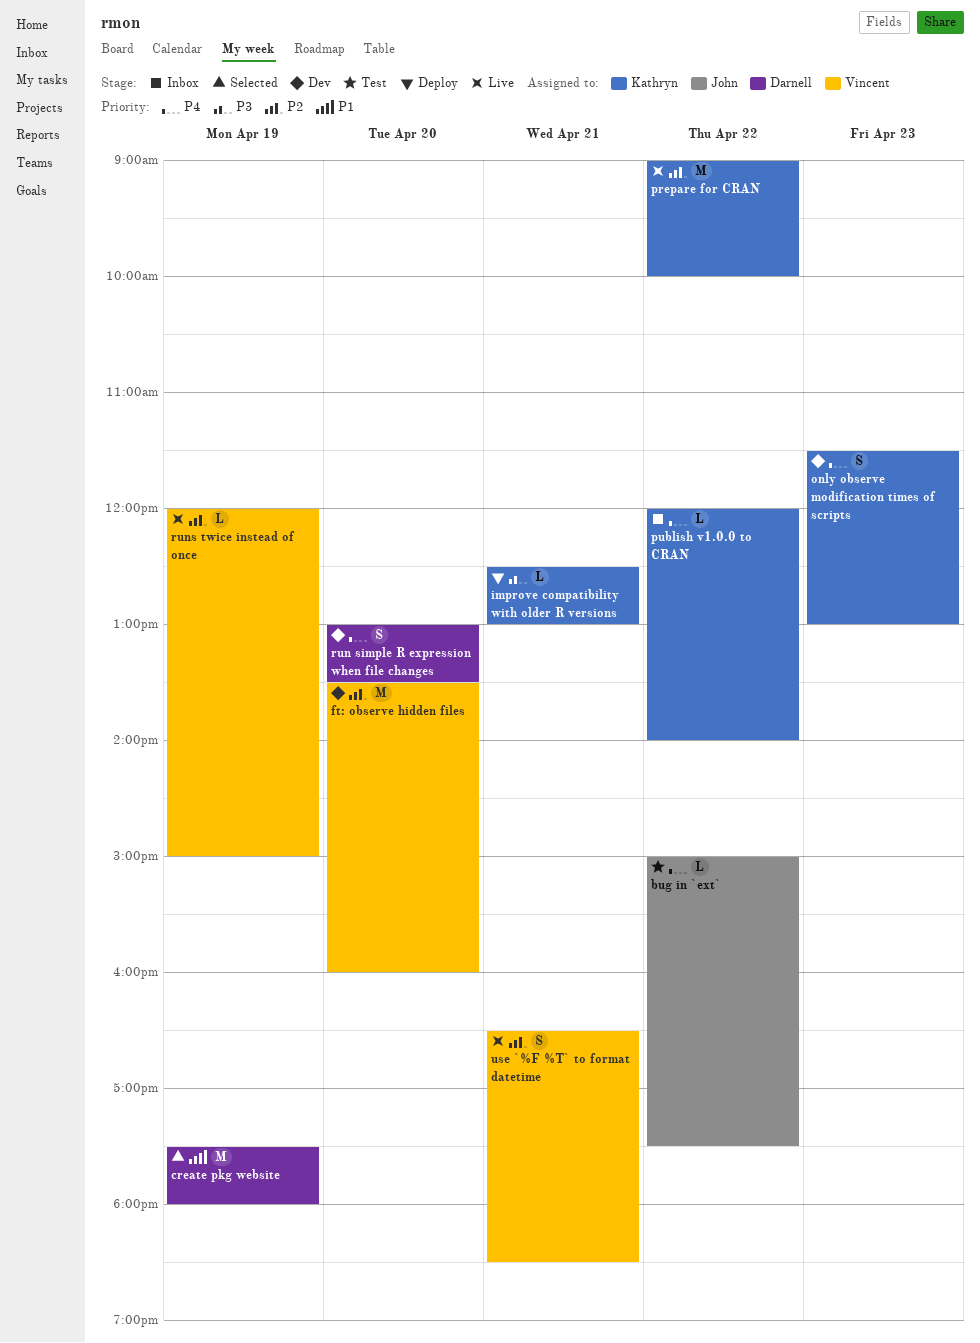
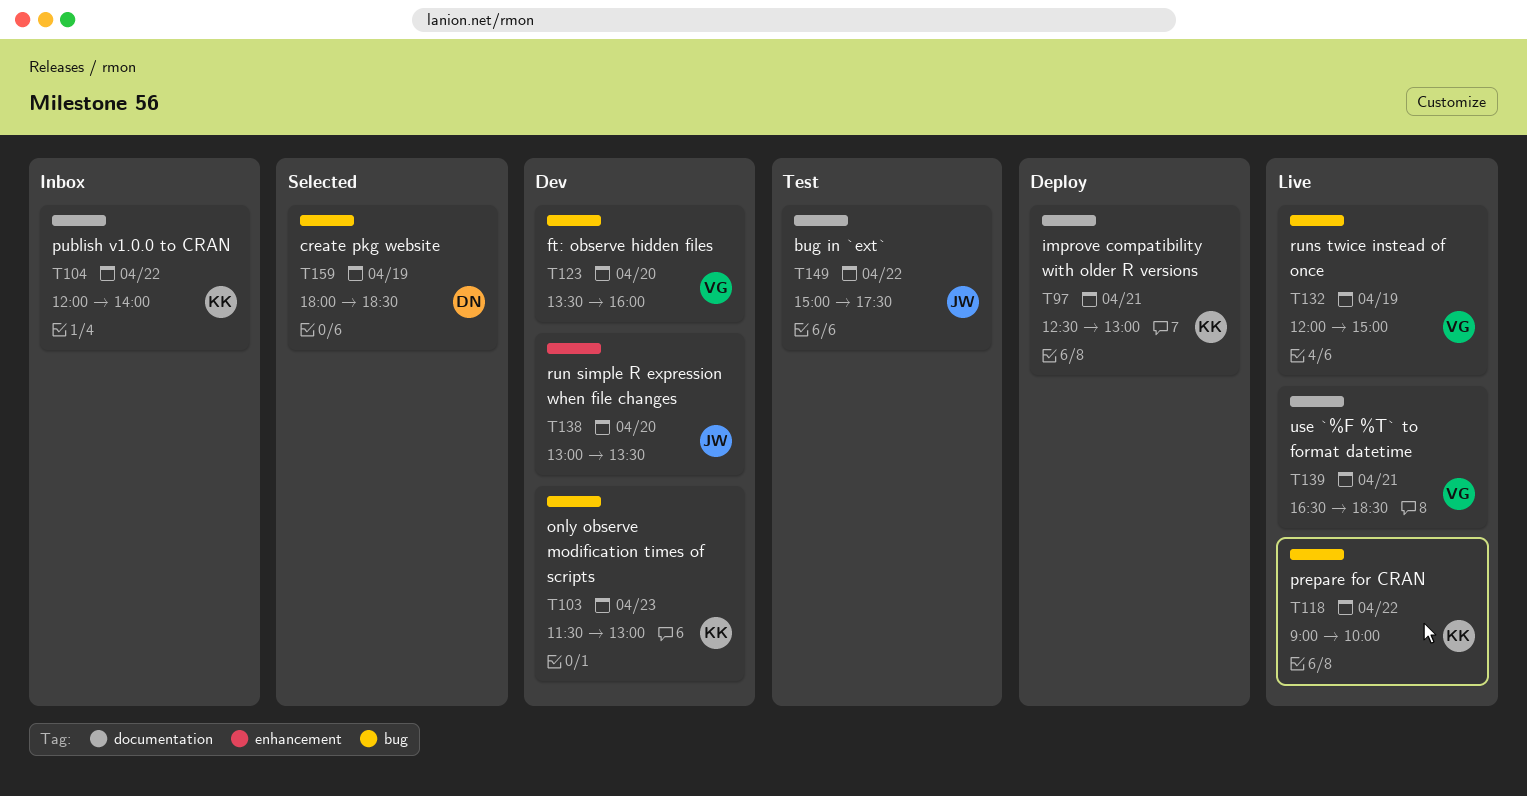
create pkg website, begins: 17:30 -> 18:00
create pkg website, ends: 18:00 -> 18:30
run simple R expression when file changes, owner: Darnell -> John

